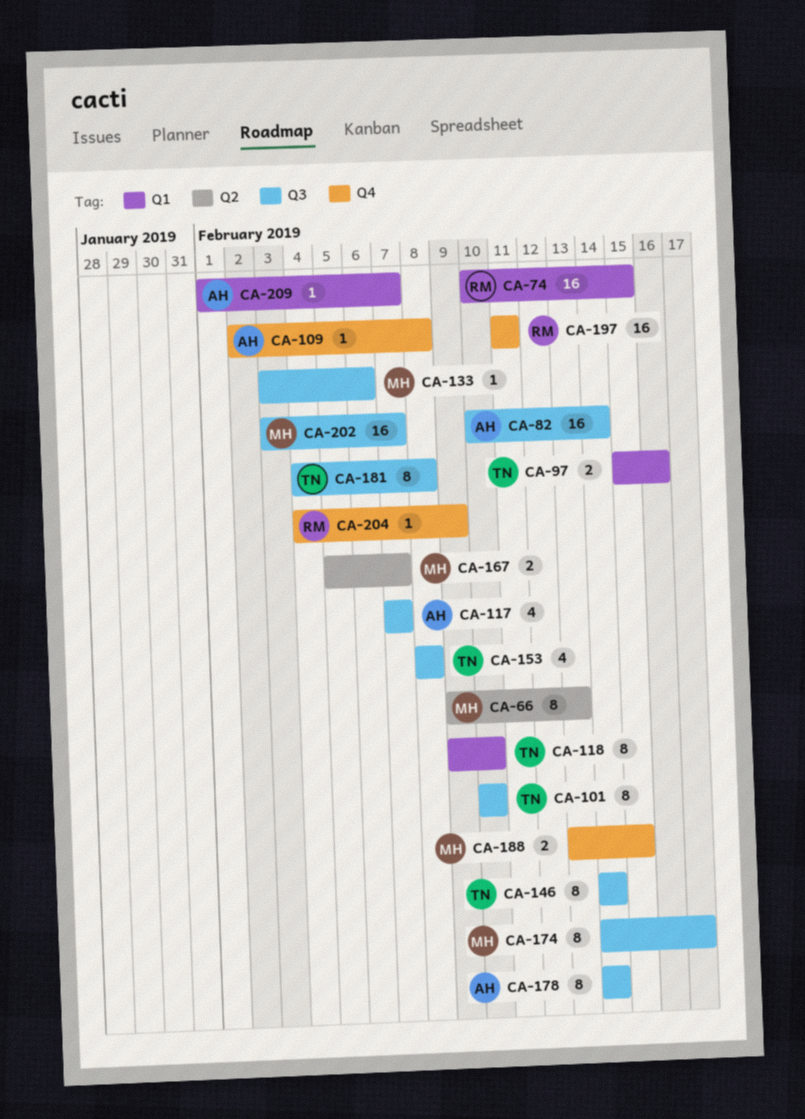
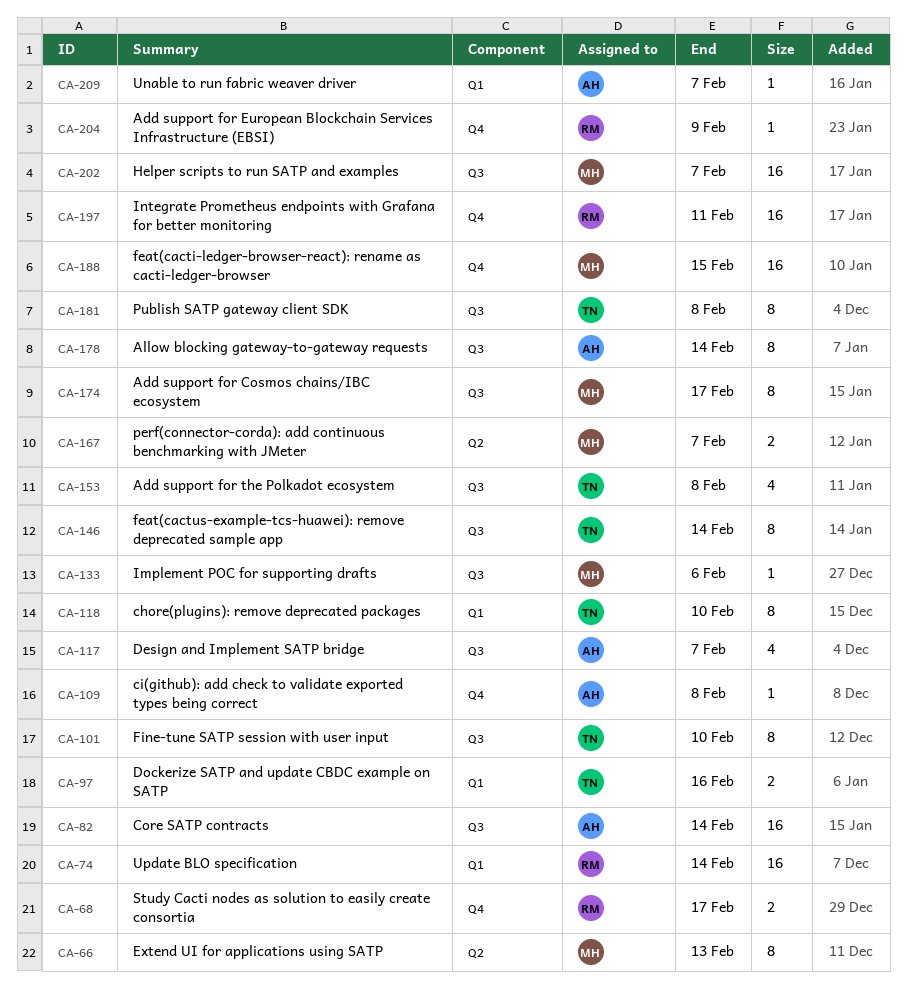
CA-68: none -> present
CA-74, due: Feb 15 -> Feb 14
CA-188, estimate: 2 -> 16

